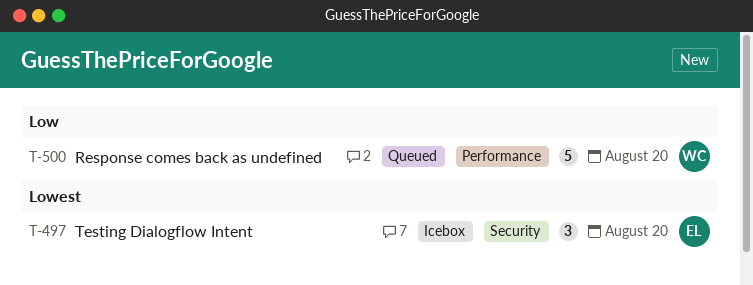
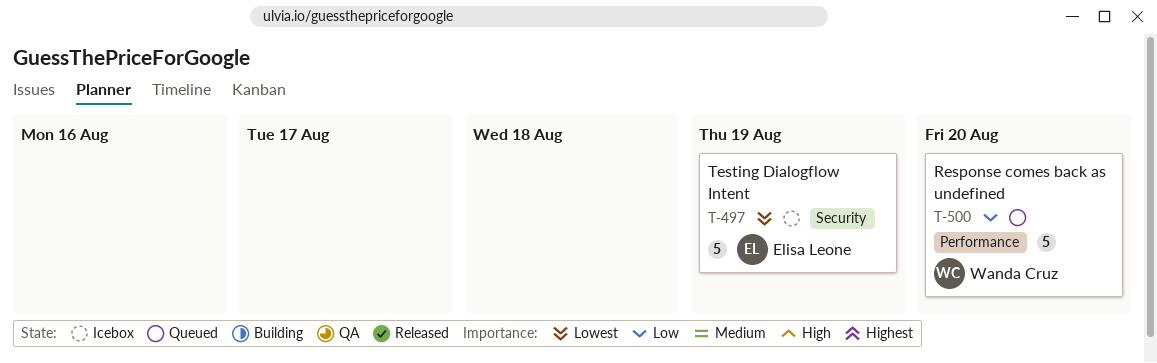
T-497, estimate: 3 -> 5
T-497, due: Aug 20 -> Aug 19

